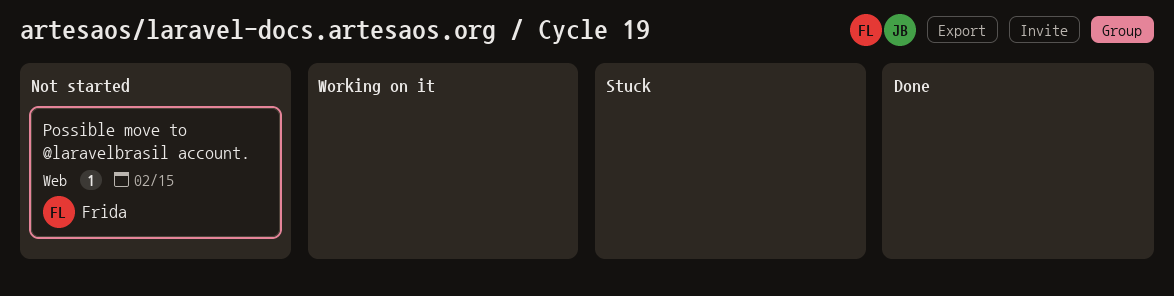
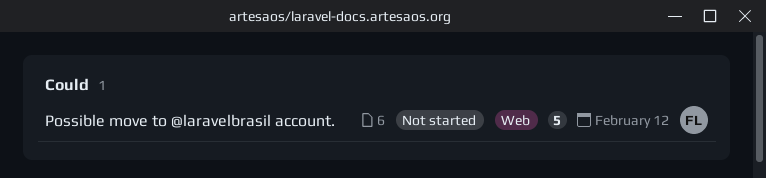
Possible move to @laravelbrasil account., estimate: 1 -> 5
Possible move to @laravelbrasil account., due: Feb 15 -> Feb 12

